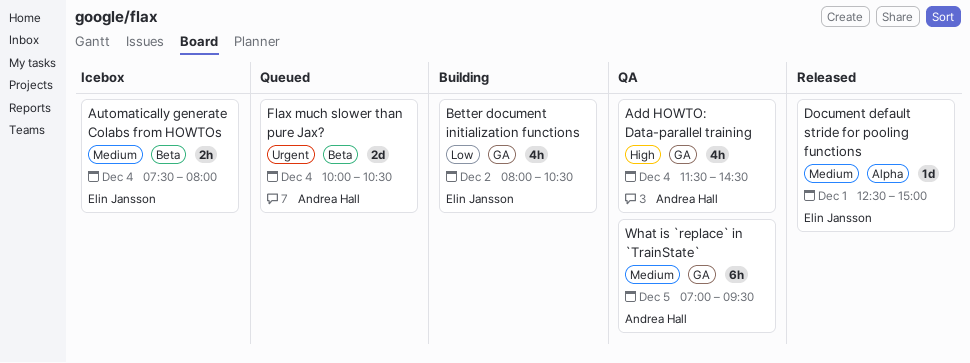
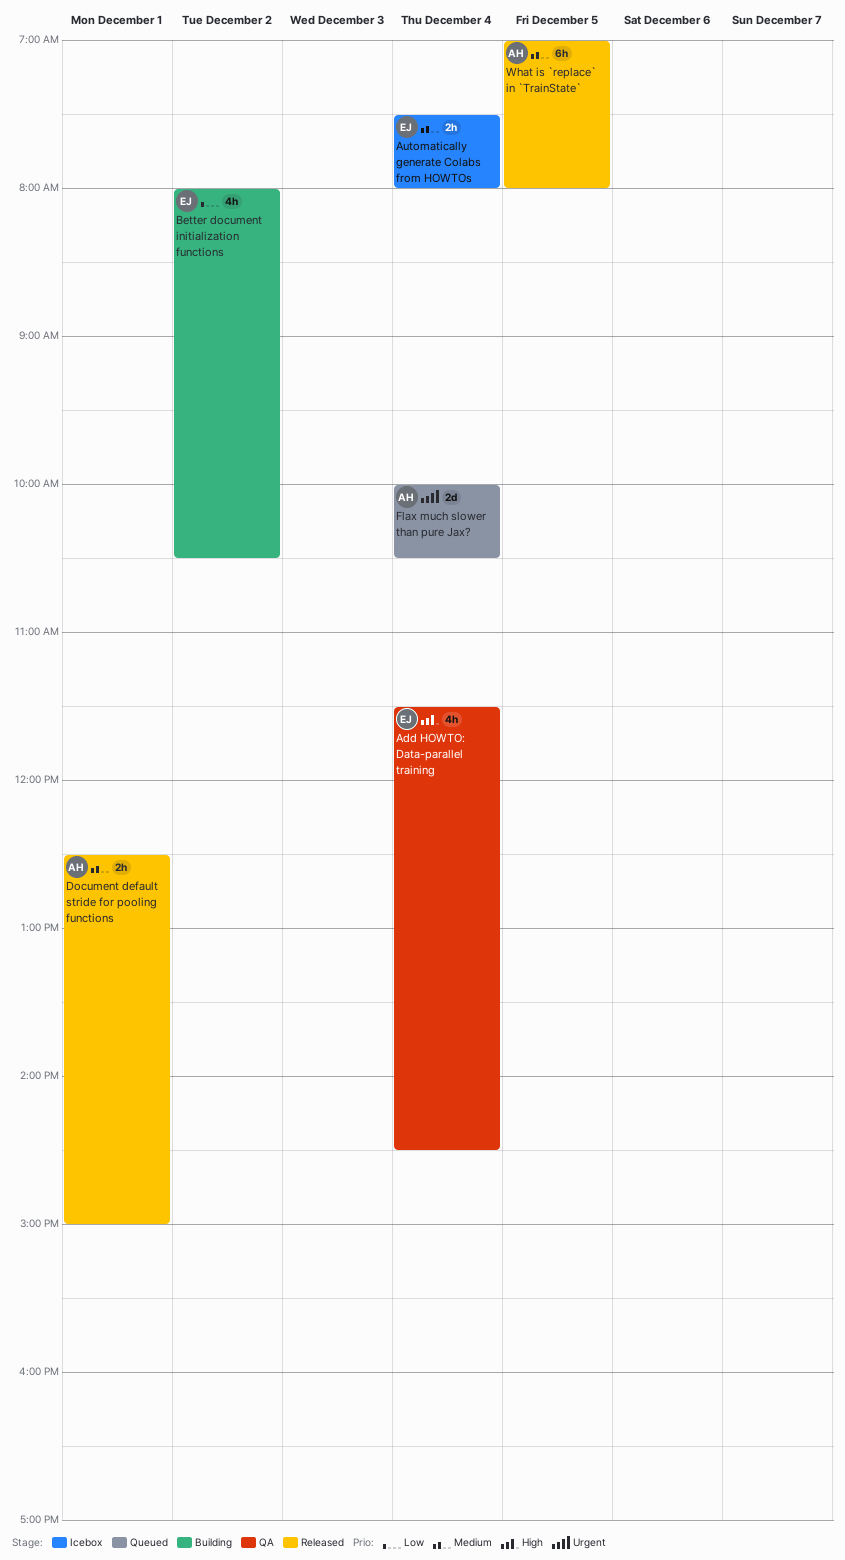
Add HOWTO: Data-parallel training, owner: Andrea Hall -> Elin Jansson
Document default stride for pooling functions, owner: Elin Jansson -> Andrea Hall
Document default stride for pooling functions, estimate: 1d -> 2h
What is `replace` in `TrainState`, status: QA -> Released
What is `replace` in `TrainState`, ends: 09:30 -> 08:00

